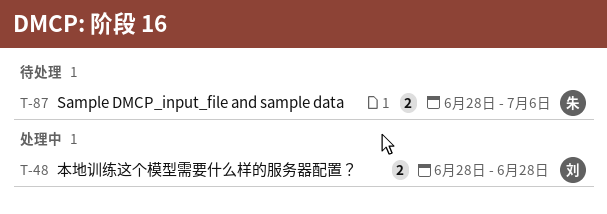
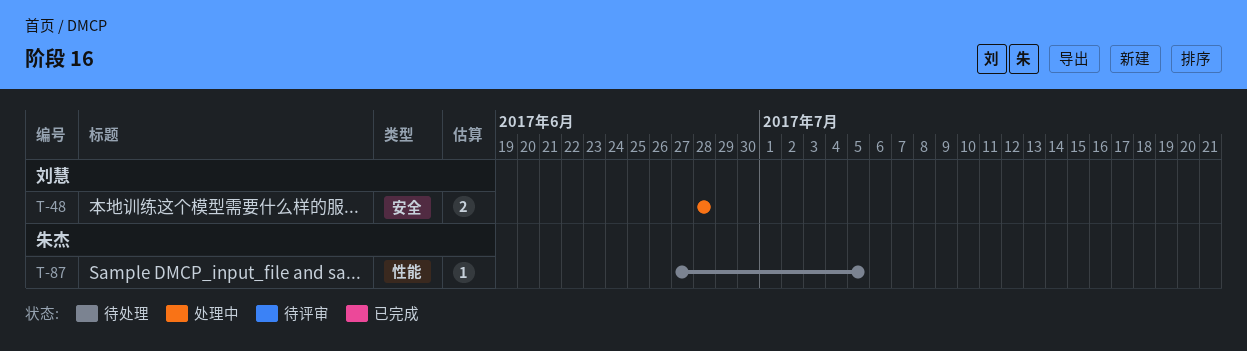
T-87, estimate: 2 -> 1
T-87, start: Jun 28 -> Jun 27
T-87, due: Jul 6 -> Jul 5

